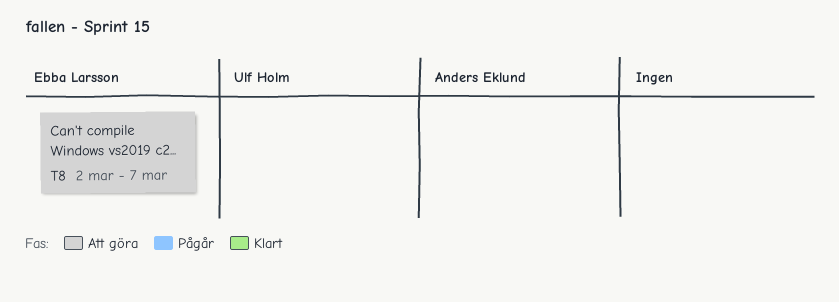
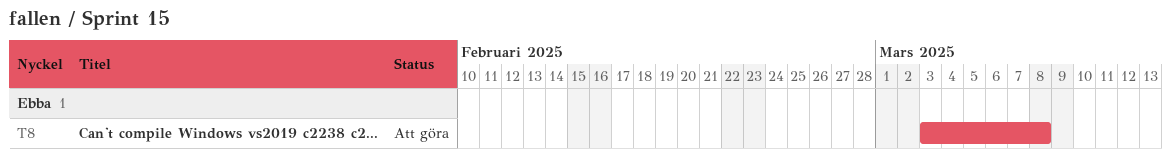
T8, start: Mar 2 -> Mar 3
T8, due: Mar 7 -> Mar 8

